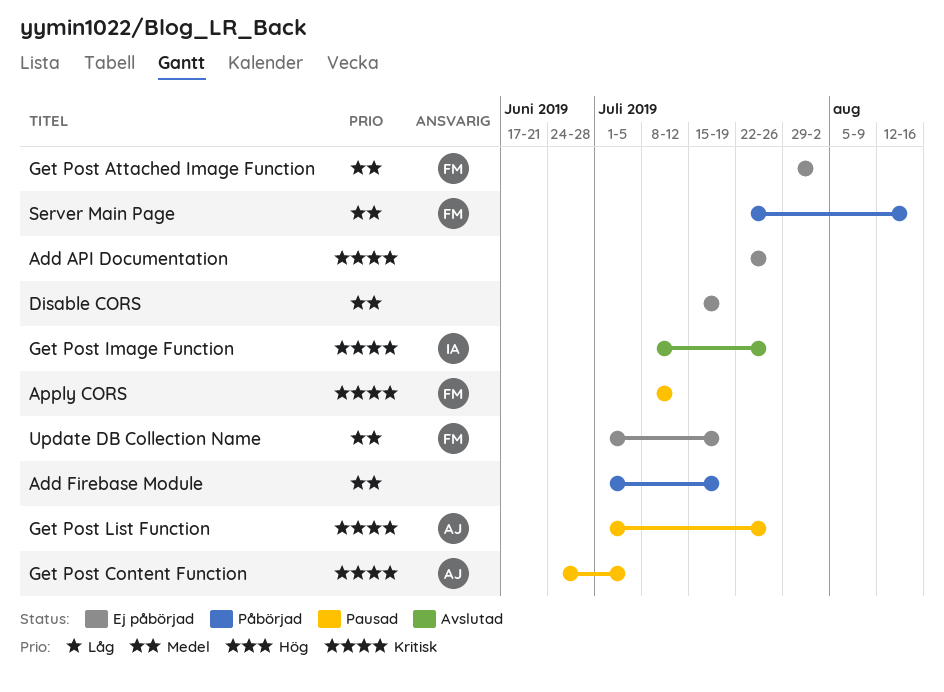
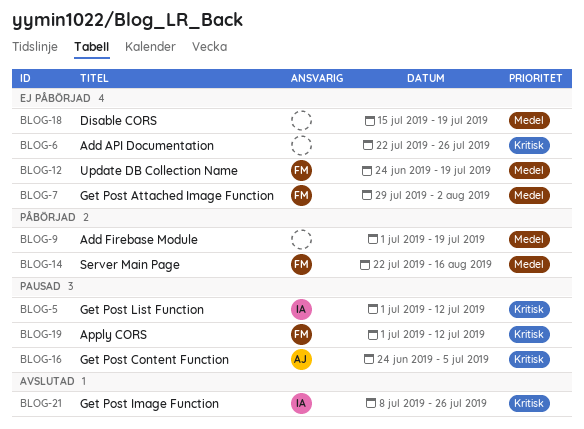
Apply CORS, start: Jul 8 -> Jul 1
Get Post List Function, owner: AJ -> IA
Get Post List Function, due: Jul 26 -> Jul 12
Update DB Collection Name, start: Jul 1 -> Jun 24

